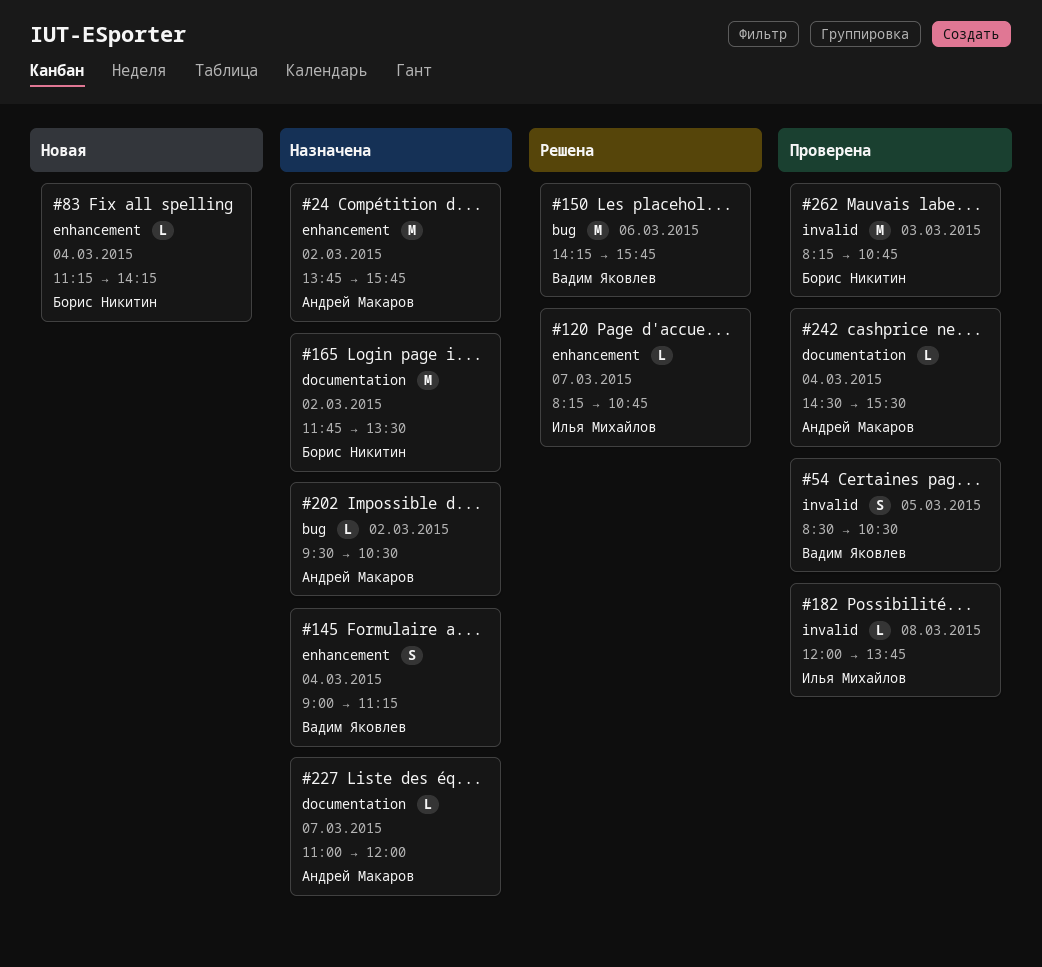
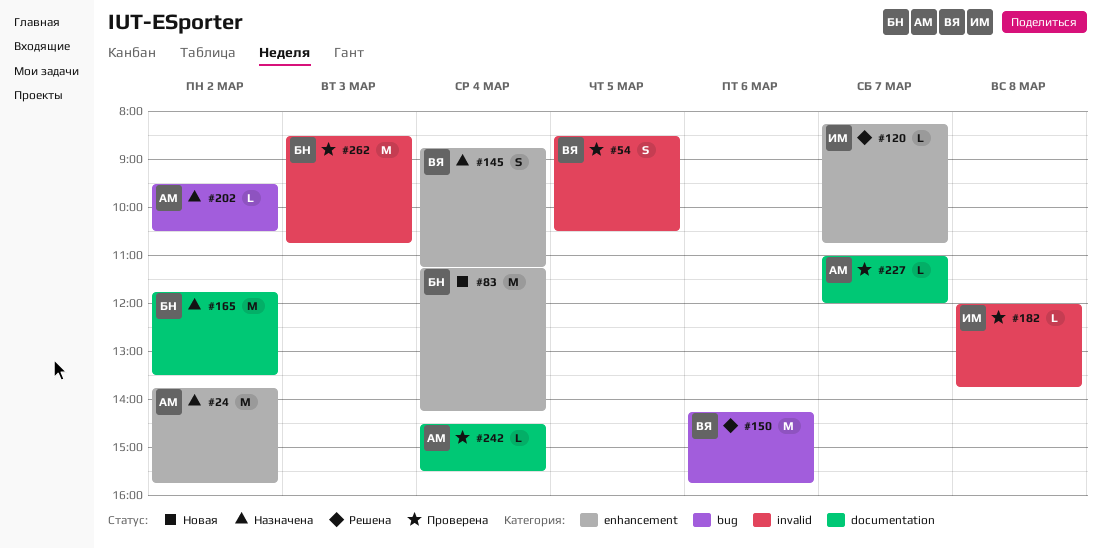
#83, estimate: L -> M
#145, begins: 09:00 -> 08:45
#227, status: Назначена -> Проверена
#262, begins: 08:15 -> 08:30

